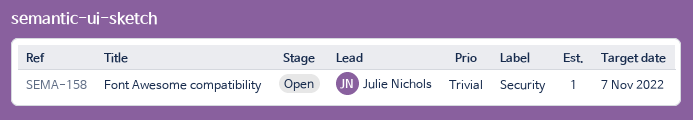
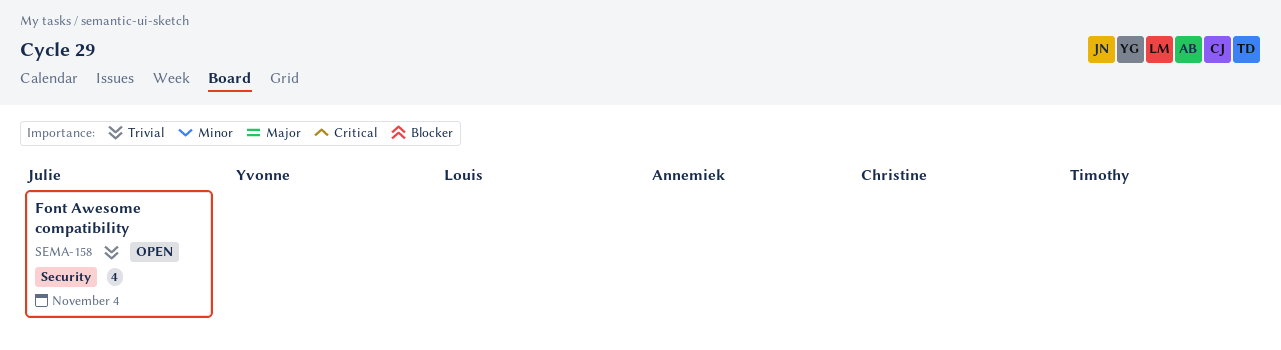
SEMA-158, estimate: 1 -> 4
SEMA-158, due: Nov 7 -> Nov 4

